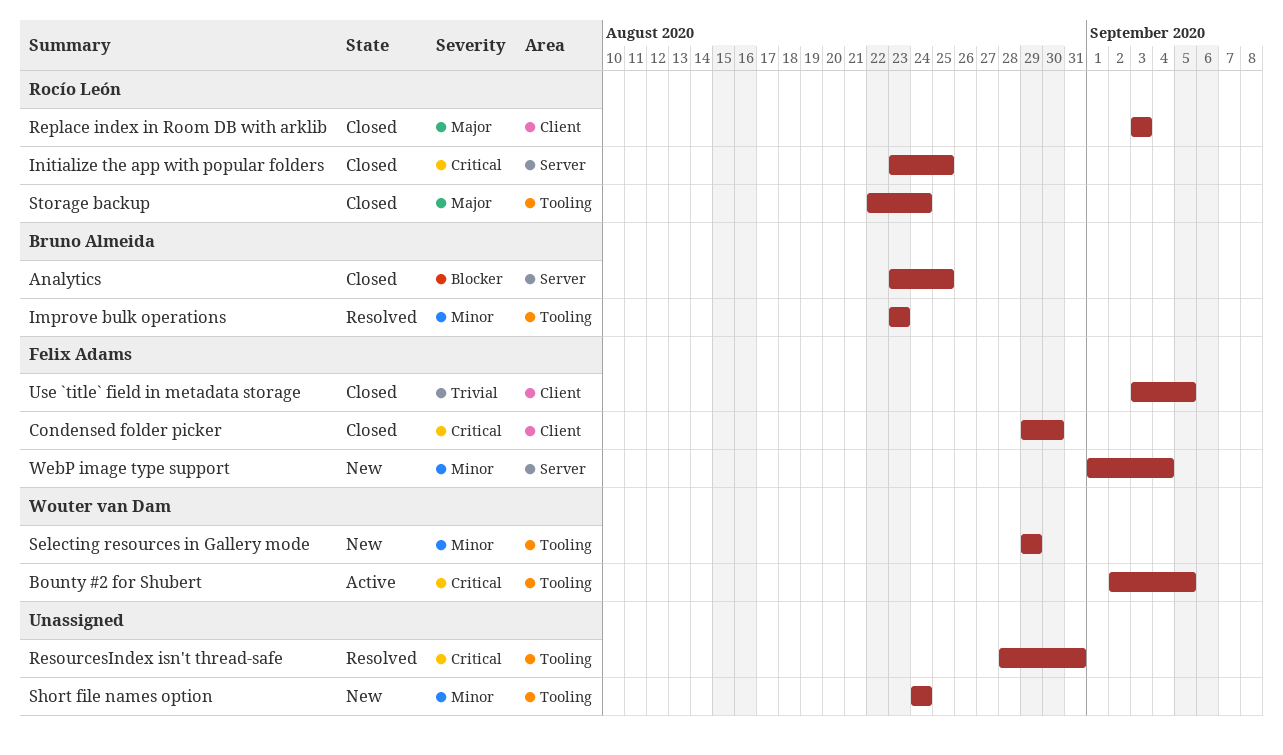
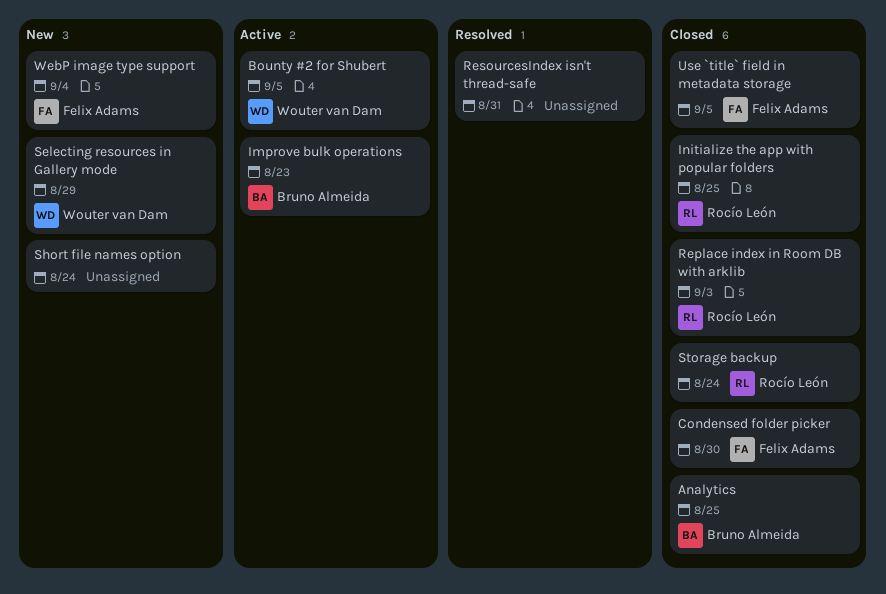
Improve bulk operations, status: Resolved -> Active

